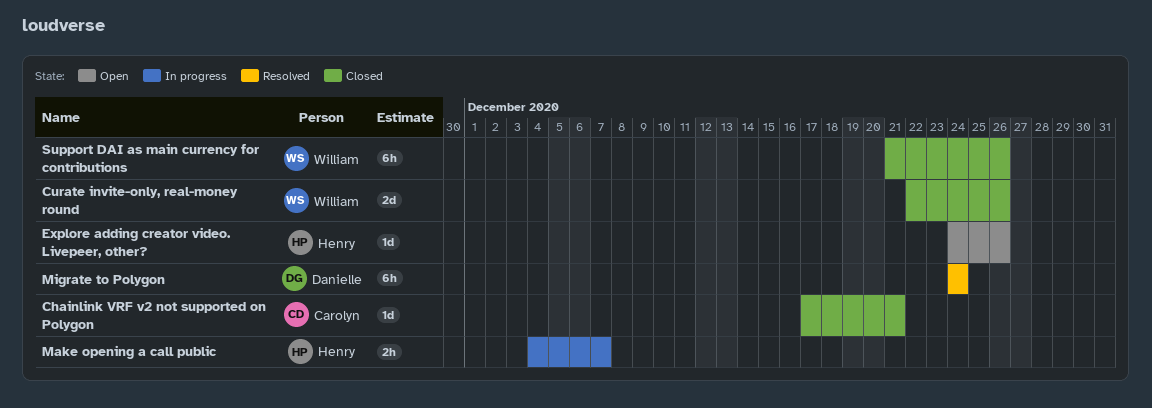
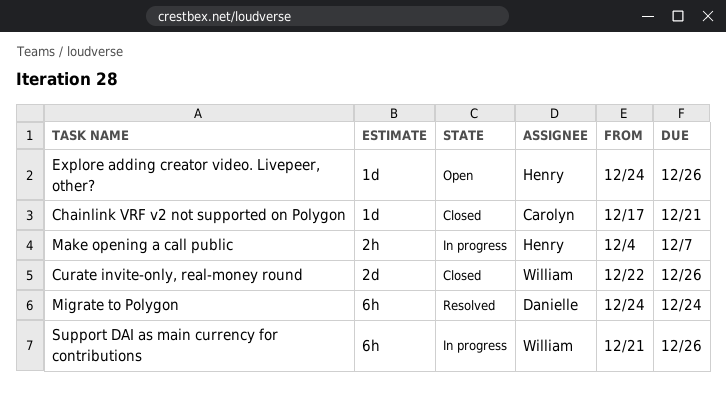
Support DAI as main currency for contributions, status: Closed -> In progress

